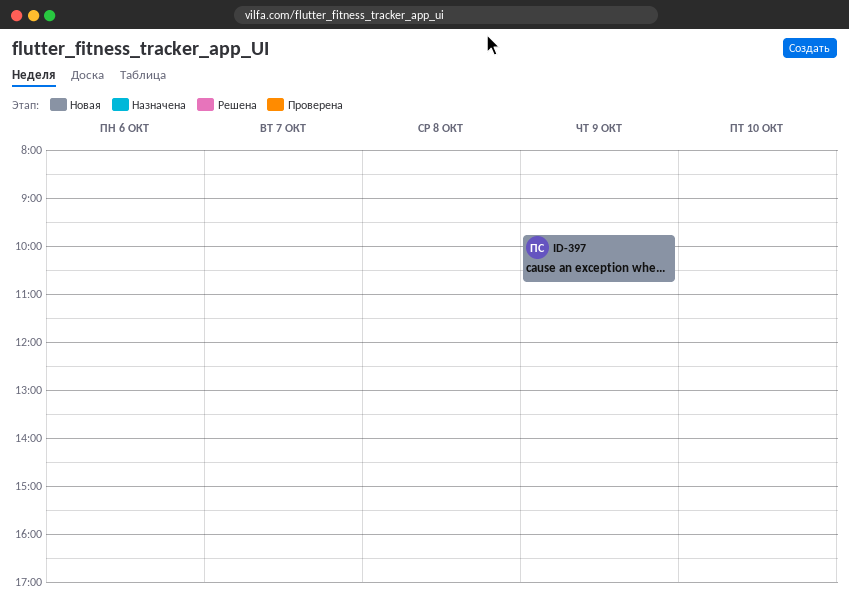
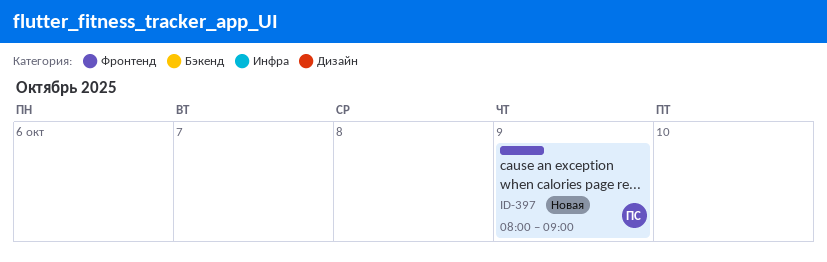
ID-397, begins: 09:45 -> 08:00
ID-397, ends: 10:45 -> 09:00

